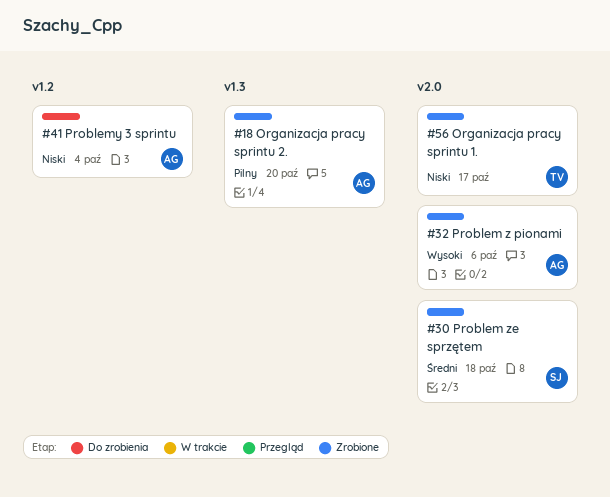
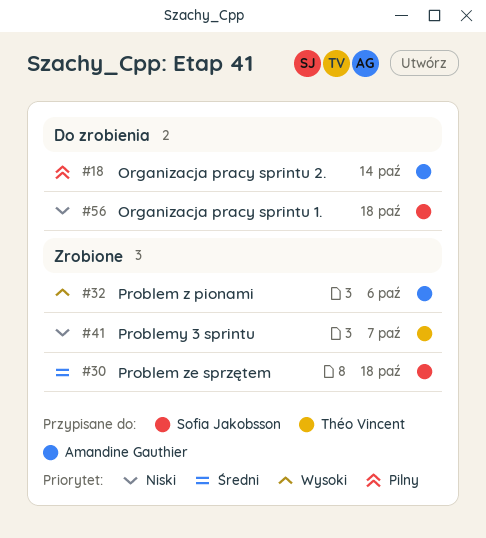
#18, status: Zrobione -> Do zrobienia
#18, due: Oct 20 -> Oct 14
#41, status: Do zrobienia -> Zrobione
#41, owner: Amandine Gauthier -> Théo Vincent
#41, due: Oct 4 -> Oct 7
#56, status: Zrobione -> Do zrobienia
#56, owner: Théo Vincent -> Sofia Jakobsson
#56, due: Oct 17 -> Oct 18

